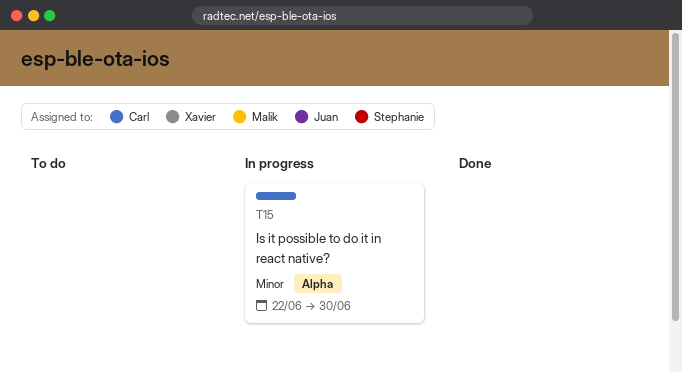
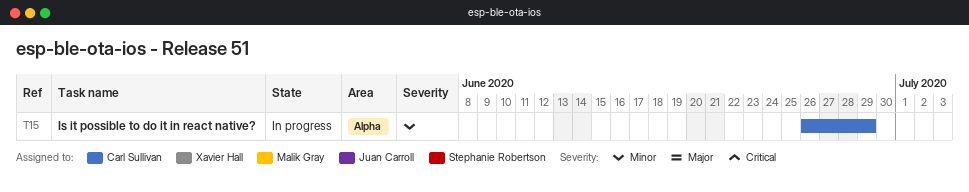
T15, start: Jun 22 -> Jun 26
T15, due: Jun 30 -> Jun 29

